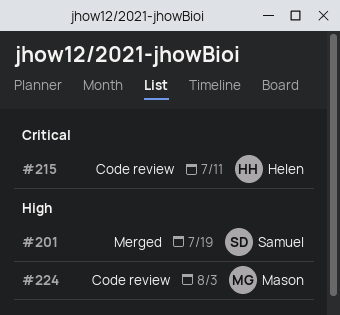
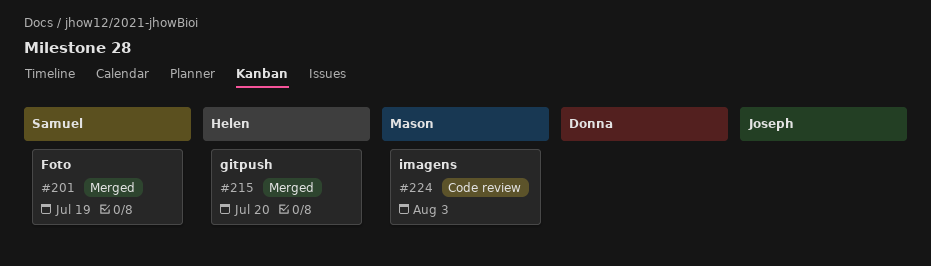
#215, status: Code review -> Merged
#215, due: Jul 11 -> Jul 20

